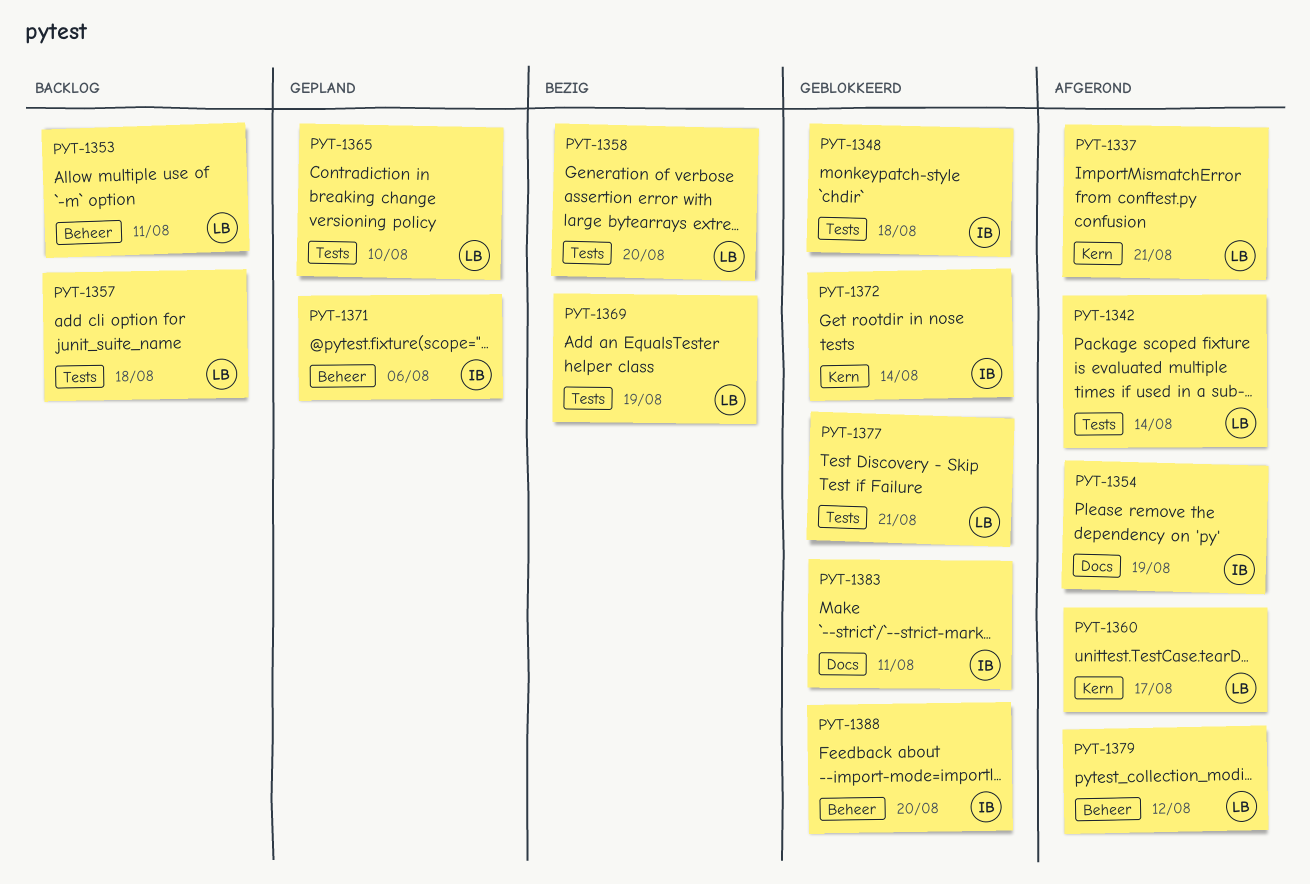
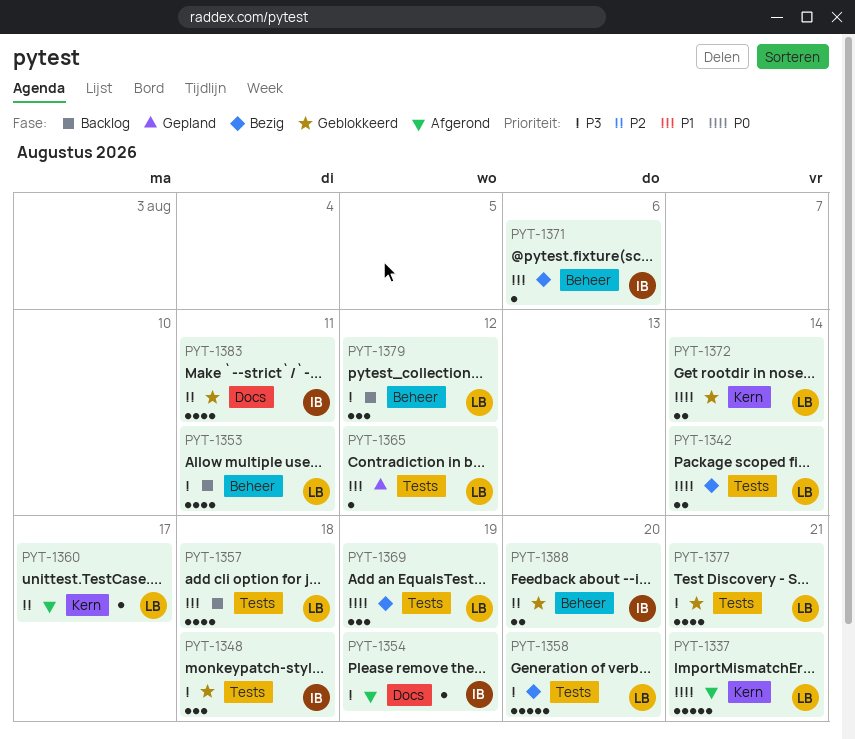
PYT-1342, status: Afgerond -> Bezig
PYT-1365, due: Aug 10 -> Aug 12
PYT-1371, status: Gepland -> Bezig
PYT-1372, owner: IB -> LB
PYT-1379, status: Afgerond -> Backlog

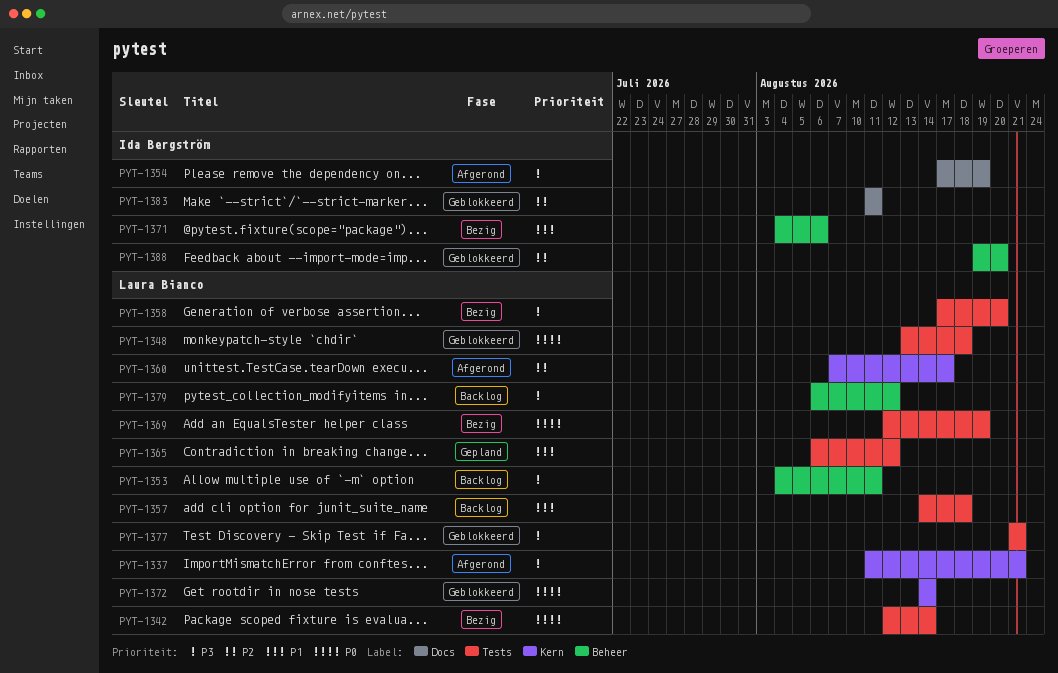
PYT-1337, priority: P0 -> P3
PYT-1348, owner: Ida Bergström -> Laura Bianco
PYT-1348, priority: P3 -> P0

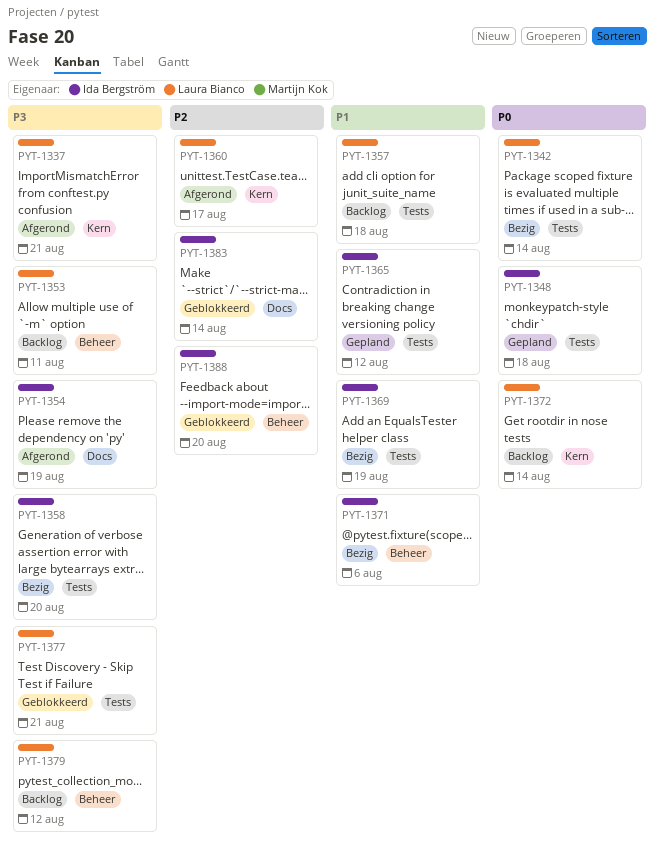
PYT-1348, status: Geblokkeerd -> Gepland
PYT-1348, owner: Laura Bianco -> Ida Bergström
PYT-1358, owner: Laura Bianco -> Ida Bergström
PYT-1365, owner: Laura Bianco -> Ida Bergström
PYT-1369, owner: Laura Bianco -> Ida Bergström
PYT-1369, priority: P0 -> P1
PYT-1372, status: Geblokkeerd -> Backlog
PYT-1383, due: Aug 11 -> Aug 14

